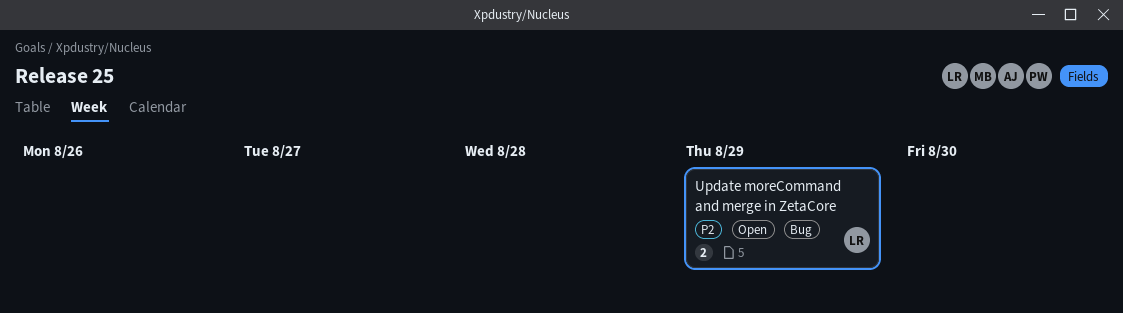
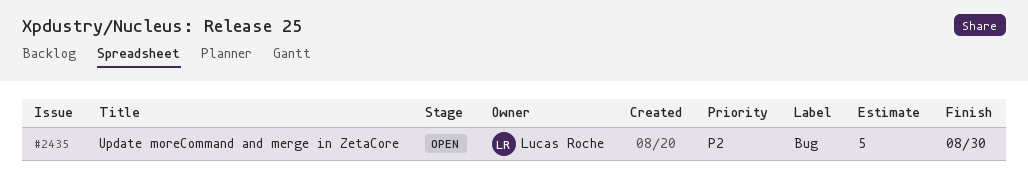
Update moreCommand and merge in ZetaCore, estimate: 2 -> 5
Update moreCommand and merge in ZetaCore, due: Aug 29 -> Aug 30

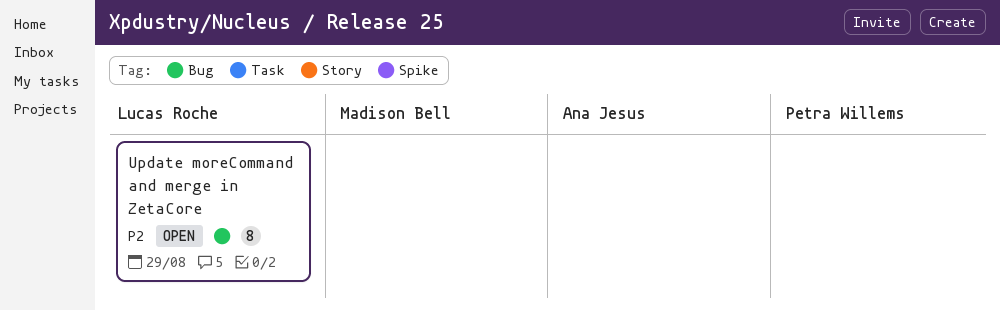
Update moreCommand and merge in ZetaCore, estimate: 5 -> 8
Update moreCommand and merge in ZetaCore, due: Aug 30 -> Aug 29

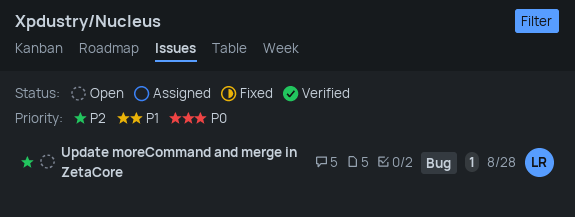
Update moreCommand and merge in ZetaCore, estimate: 8 -> 1
Update moreCommand and merge in ZetaCore, due: Aug 29 -> Aug 28

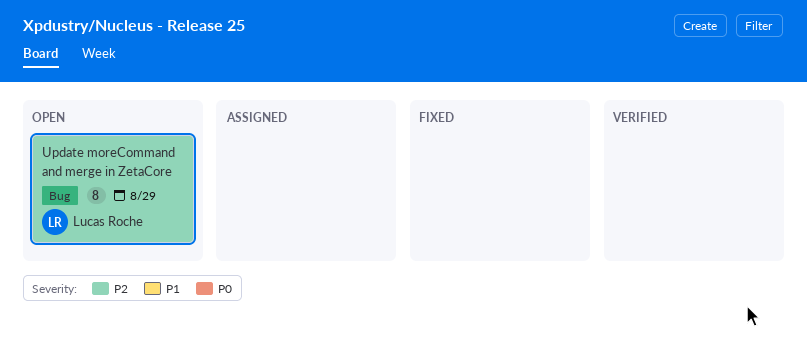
Update moreCommand and merge in ZetaCore, estimate: 1 -> 8
Update moreCommand and merge in ZetaCore, due: Aug 28 -> Aug 29

